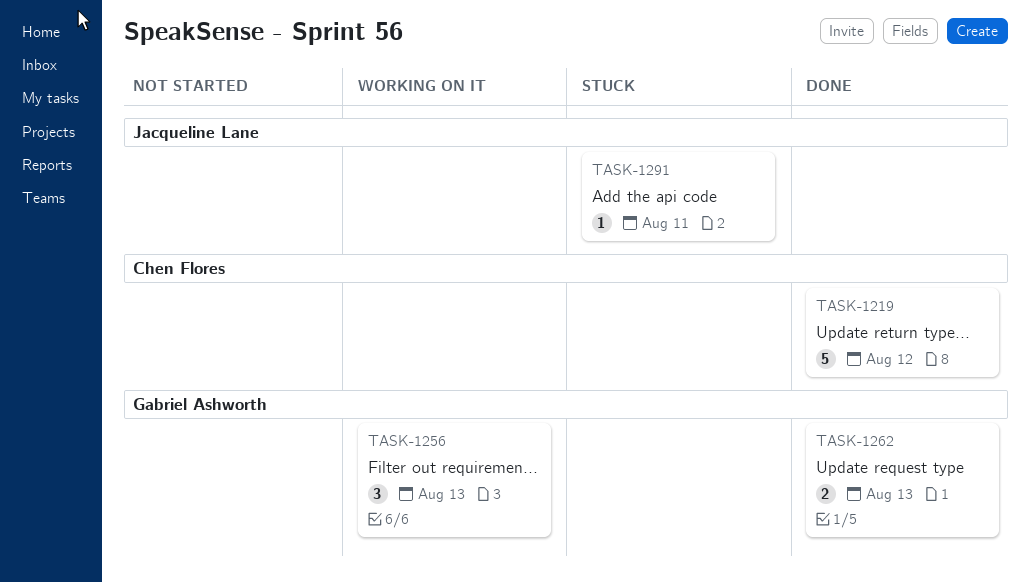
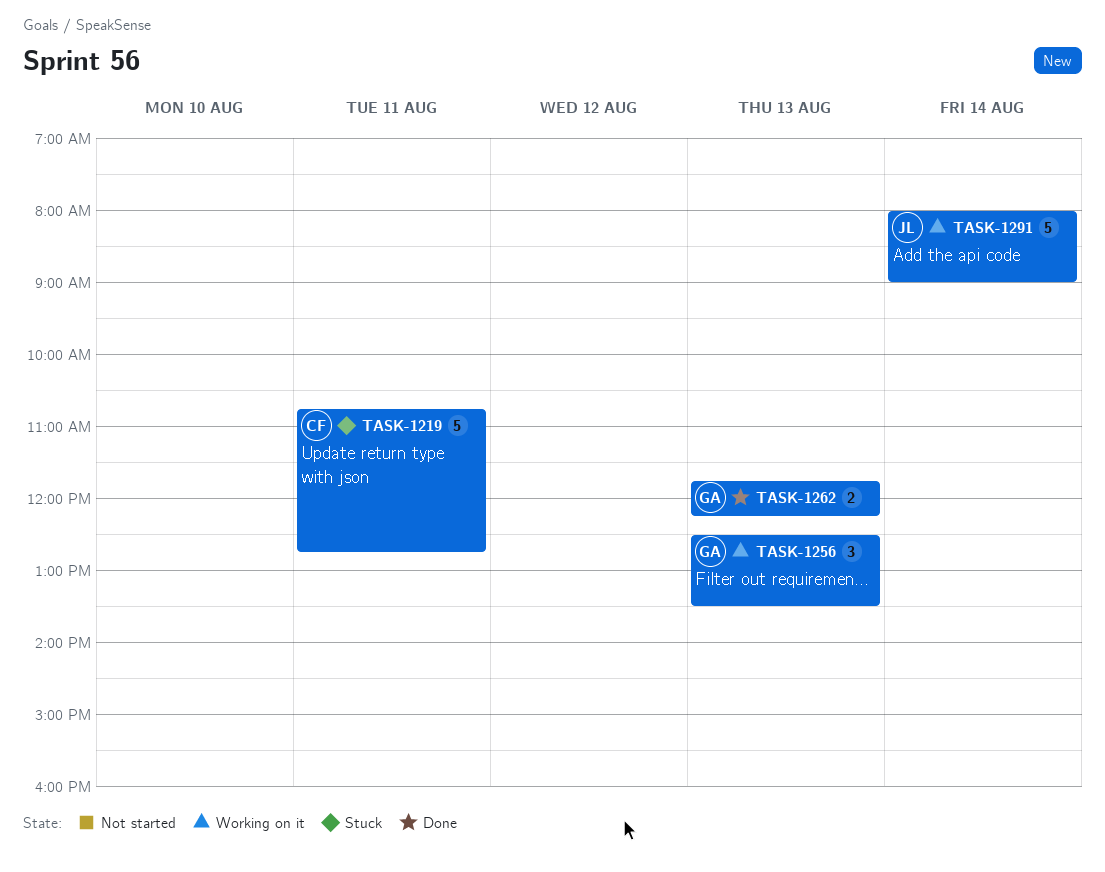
TASK-1219, status: Done -> Stuck
TASK-1219, day: Aug 12 -> Aug 11
TASK-1291, status: Stuck -> Working on it
TASK-1291, estimate: 1 -> 5
TASK-1291, day: Aug 11 -> Aug 14

